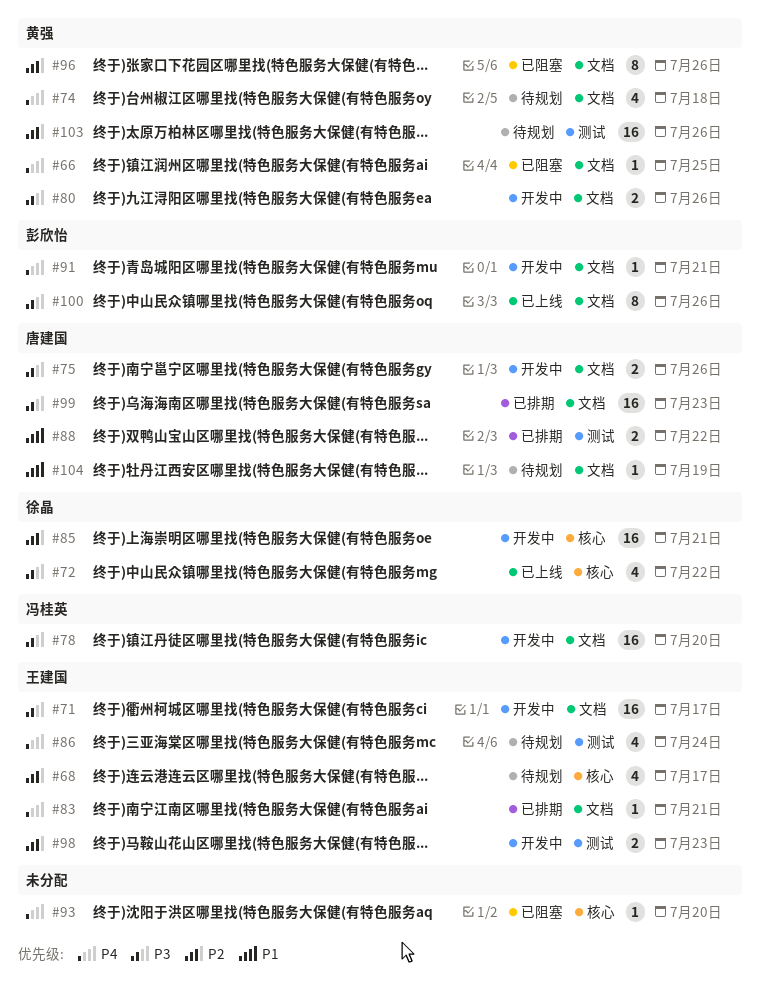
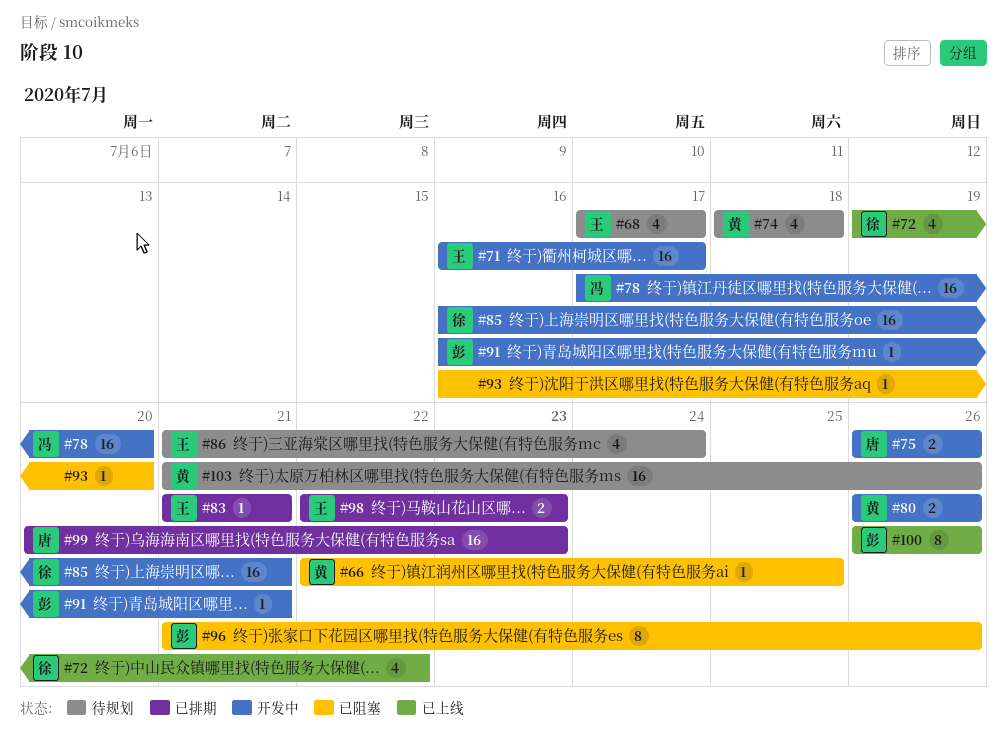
#88: present -> none
#96, owner: 黄强 -> 彭欣怡
#98, status: 开发中 -> 已排期
#104: present -> none

